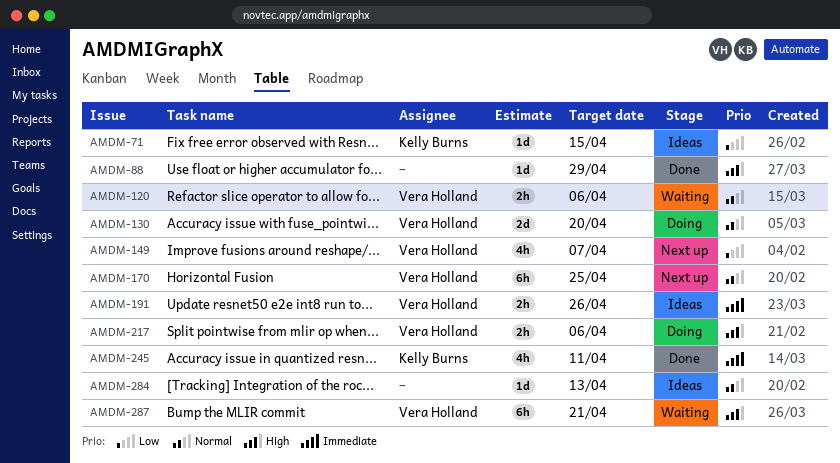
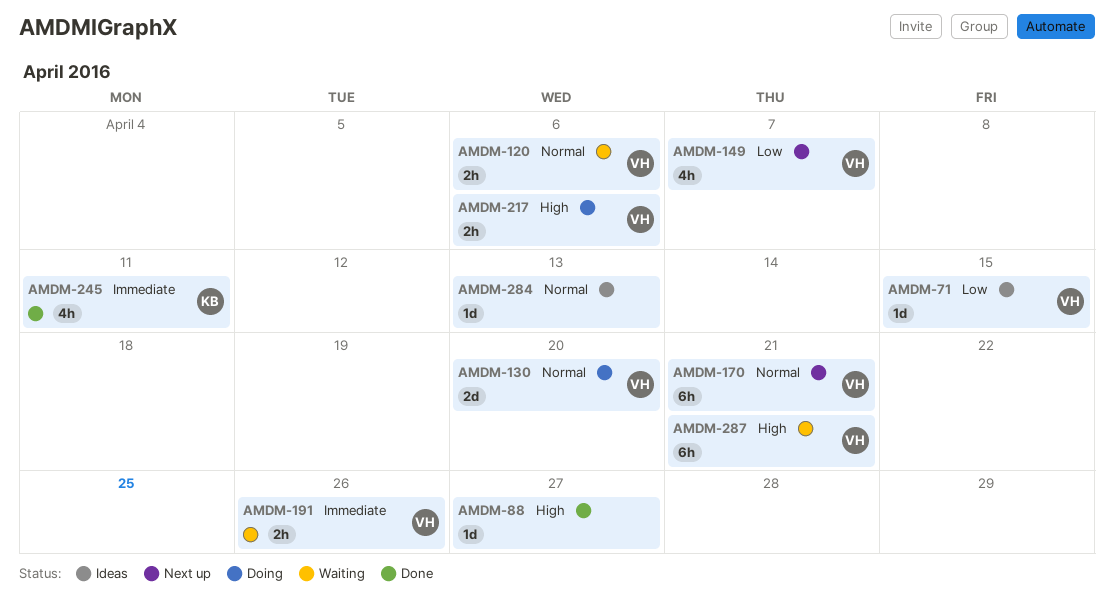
AMDM-71, owner: Kelly Burns -> Vera Holland
AMDM-88, due: Apr 29 -> Apr 27
AMDM-170, due: Apr 25 -> Apr 21
AMDM-191, status: Ideas -> Waiting

